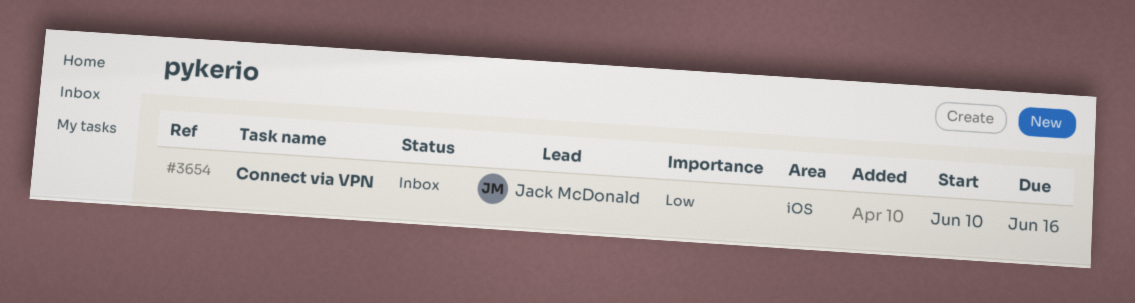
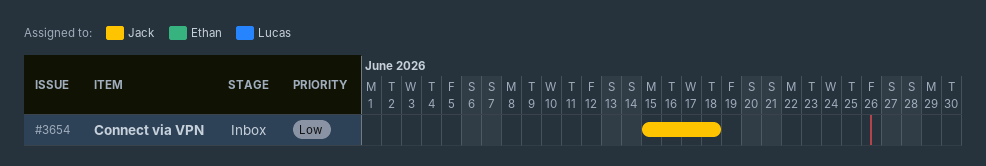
#3654, start: Jun 10 -> Jun 15
#3654, due: Jun 16 -> Jun 18

